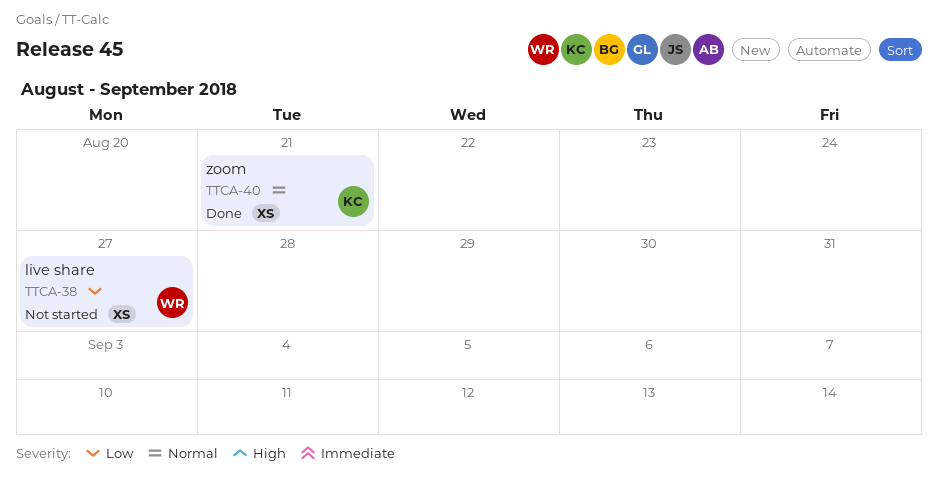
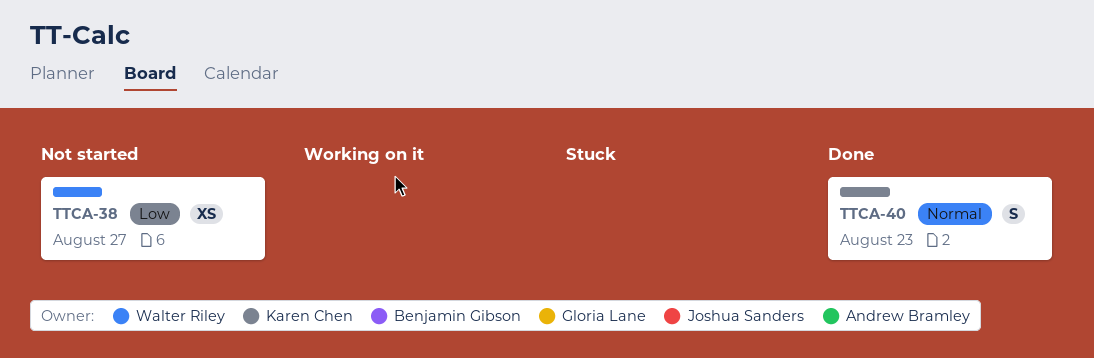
TTCA-40, estimate: XS -> S
TTCA-40, due: Aug 21 -> Aug 23

